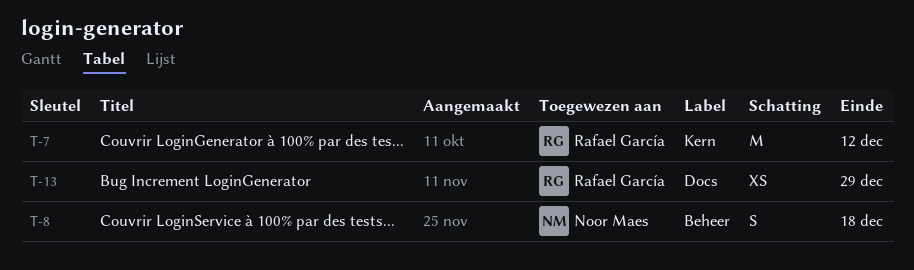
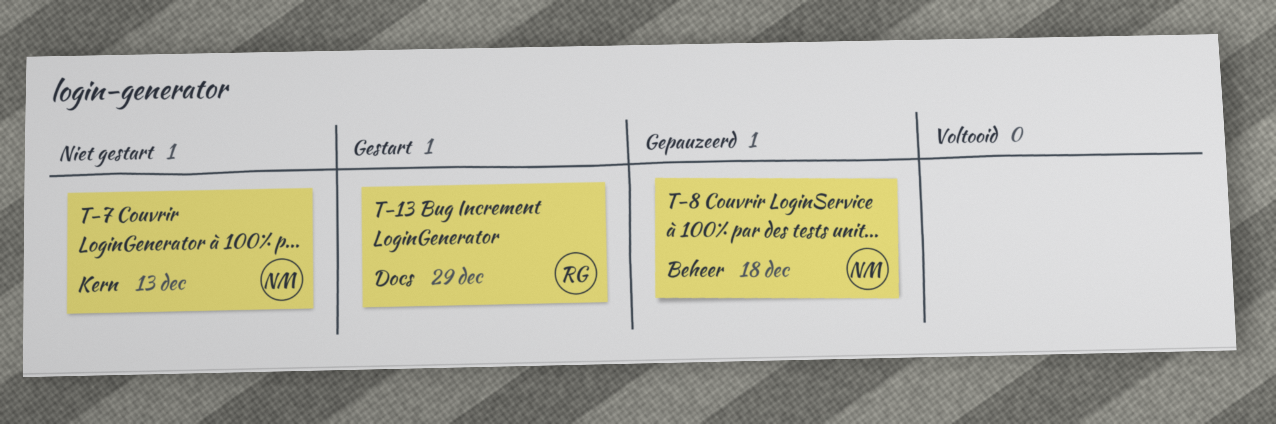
T-7, owner: Rafael García -> Noor Maes
T-7, due: Dec 12 -> Dec 13

